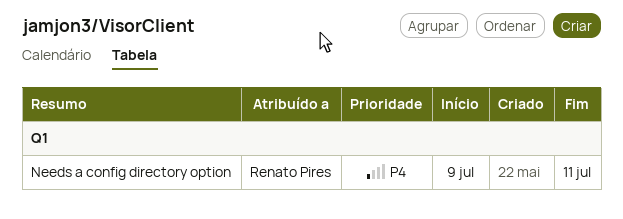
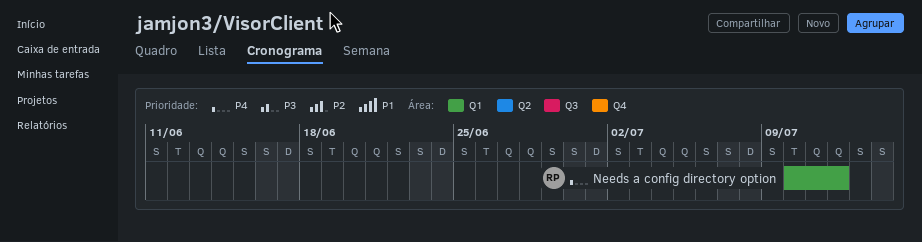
Needs a config directory option, start: Jul 9 -> Jul 10
Needs a config directory option, due: Jul 11 -> Jul 12

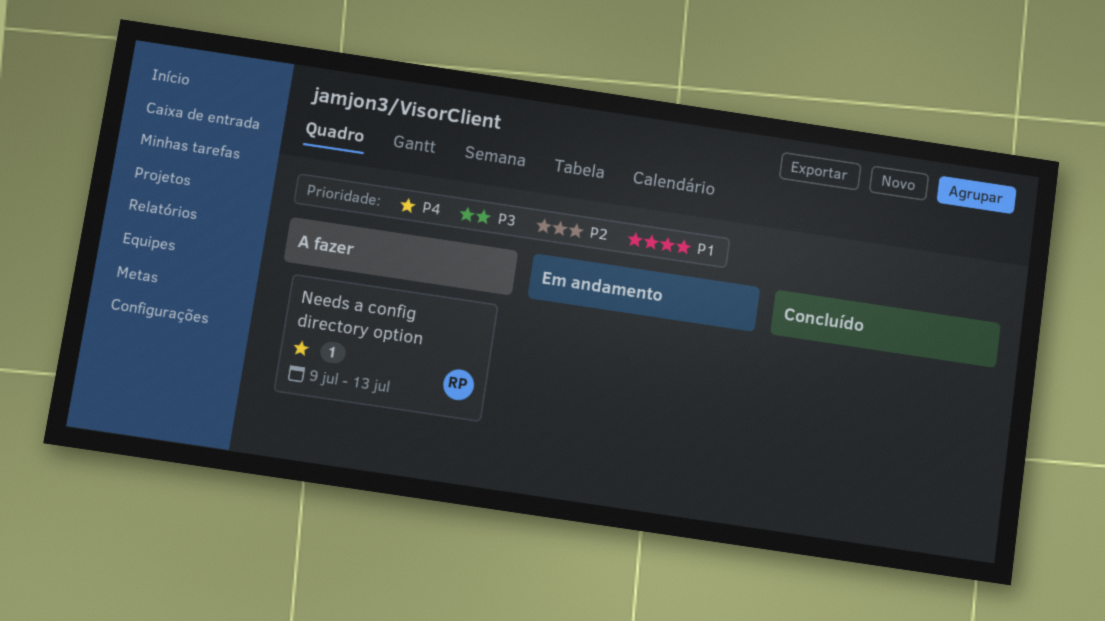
Needs a config directory option, start: Jul 10 -> Jul 9
Needs a config directory option, due: Jul 12 -> Jul 13

